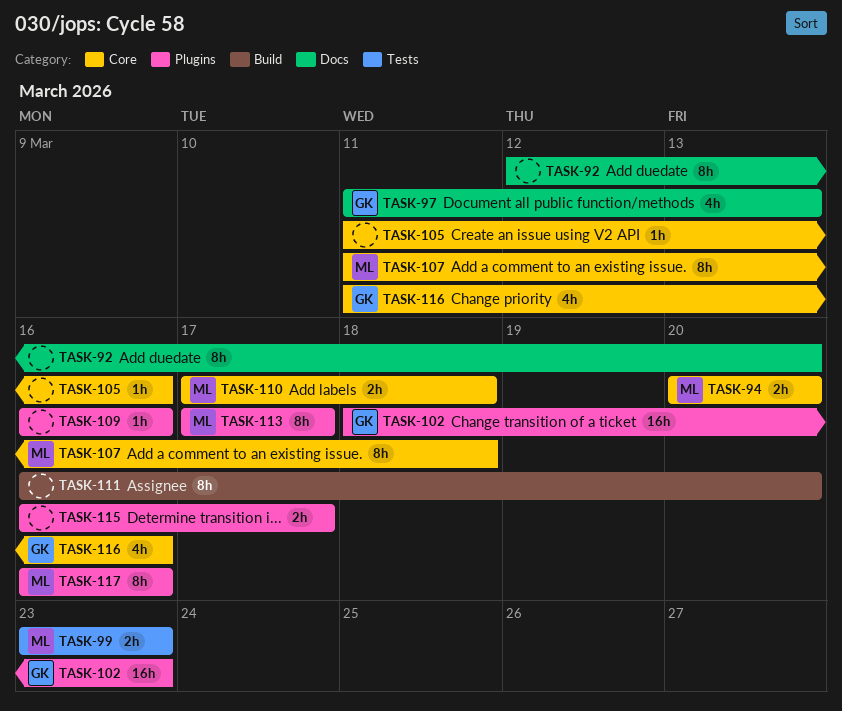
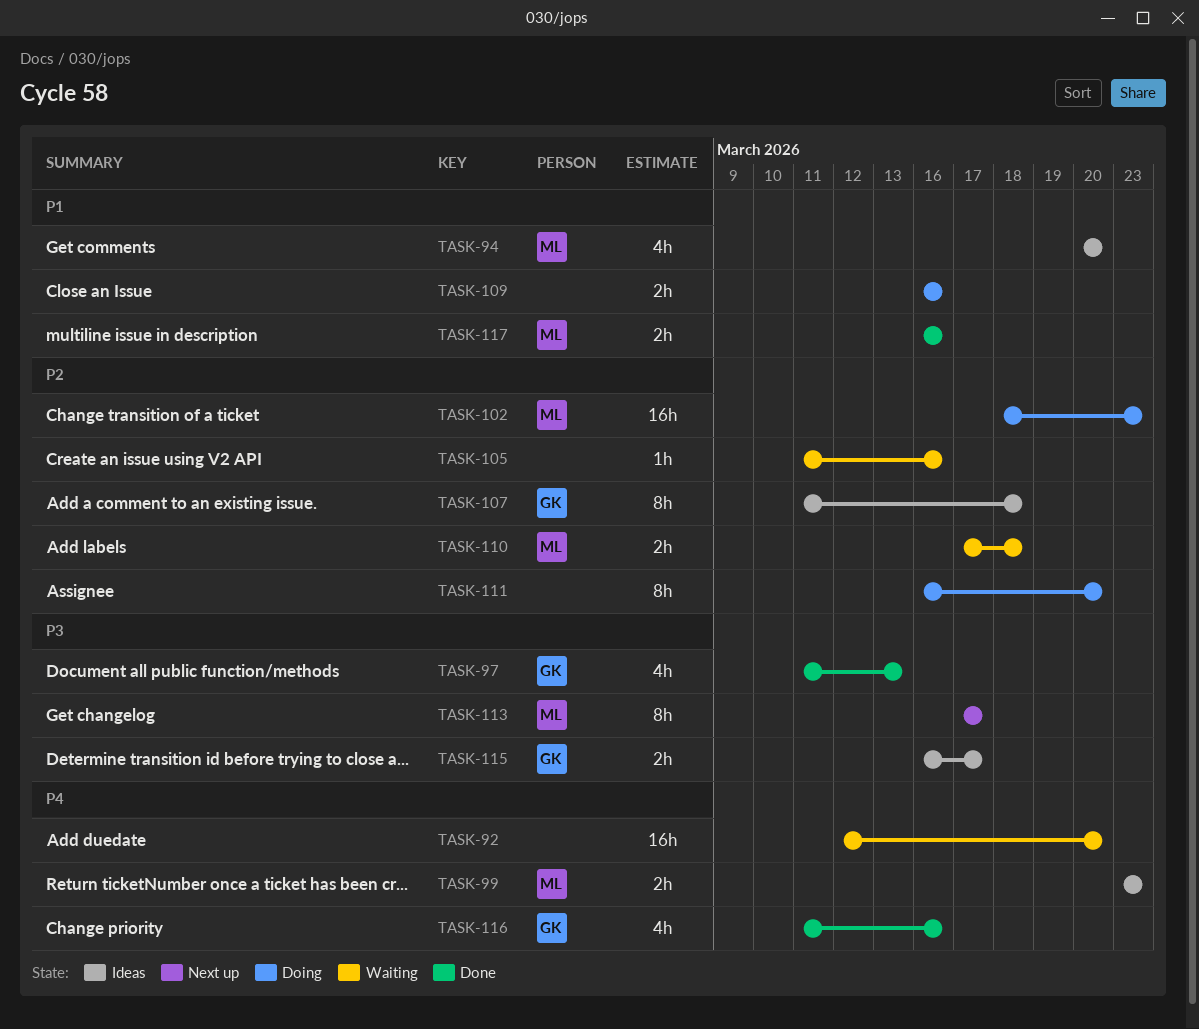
TASK-92, estimate: 8h -> 16h
TASK-94, estimate: 2h -> 4h
TASK-102, owner: GK -> ML
TASK-107, owner: ML -> GK
TASK-109, estimate: 1h -> 2h
TASK-115, owner: none -> GK
TASK-117, estimate: 8h -> 2h

